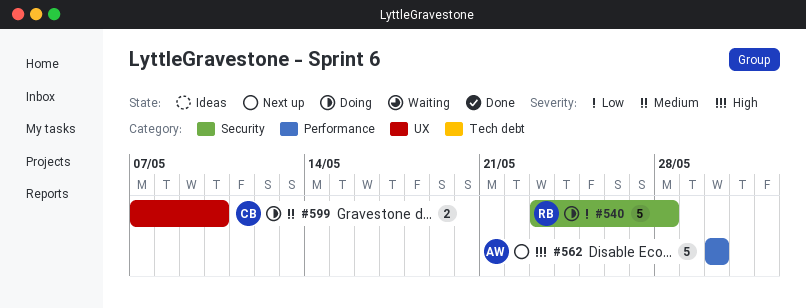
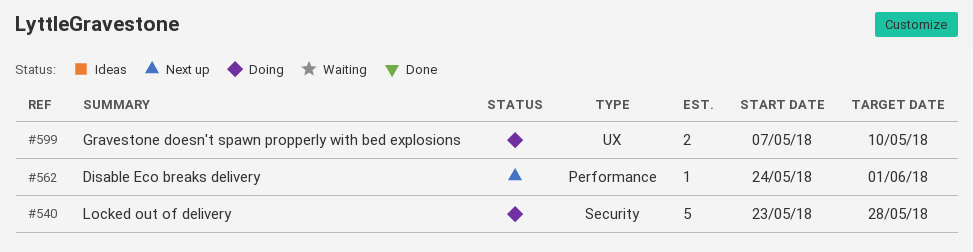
#562, estimate: 5 -> 1
#562, start: May 30 -> May 24
#562, due: May 30 -> Jun 1

